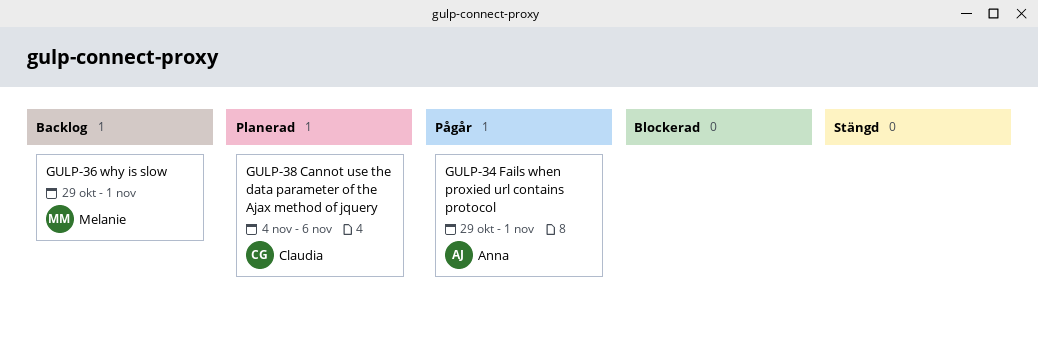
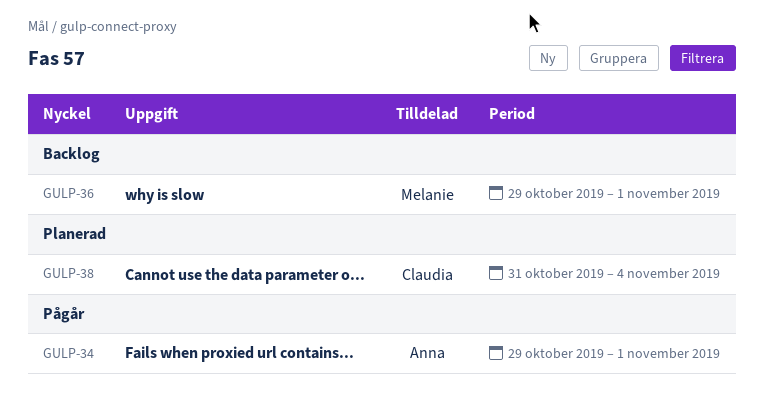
GULP-38, start: Nov 4 -> Oct 31
GULP-38, due: Nov 6 -> Nov 4

